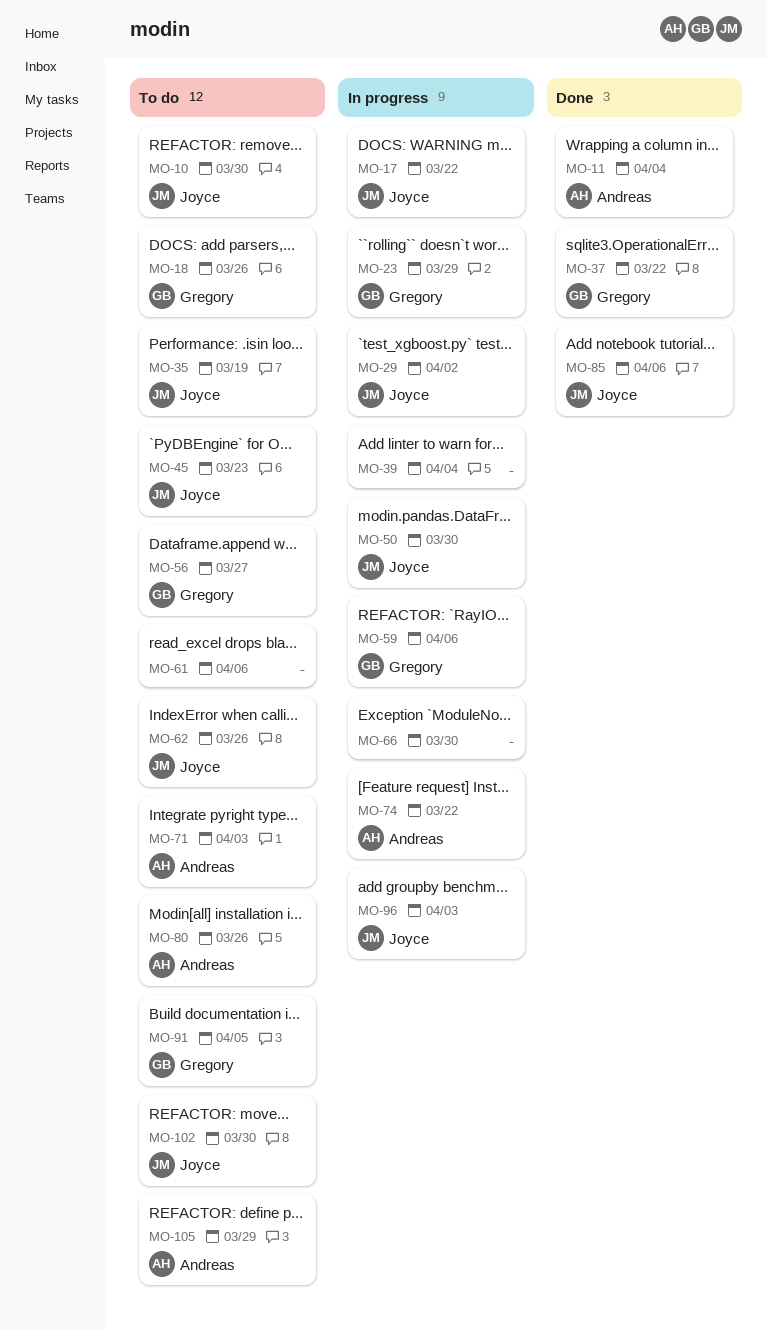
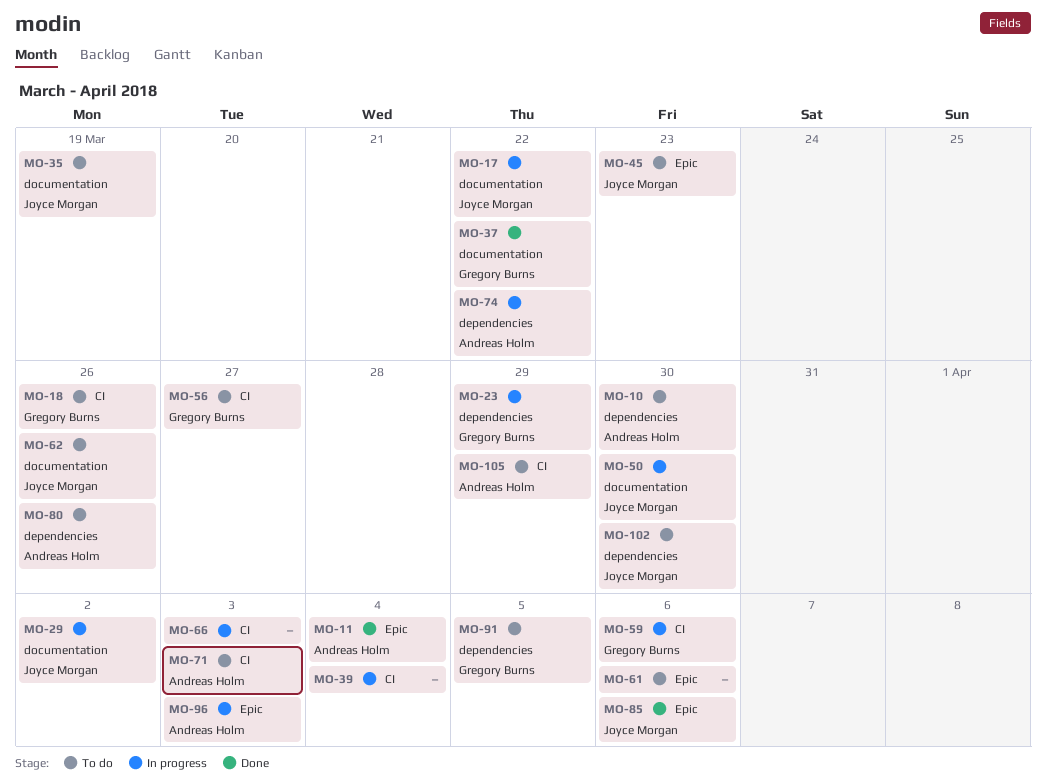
MO-10, owner: Joyce Morgan -> Andreas Holm
MO-66, due: Mar 30 -> Apr 3
MO-96, owner: Joyce Morgan -> Andreas Holm

